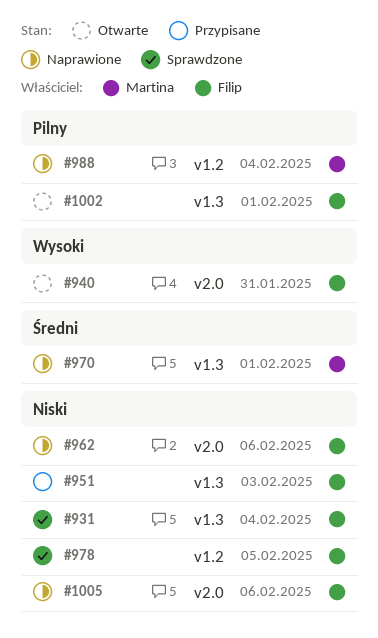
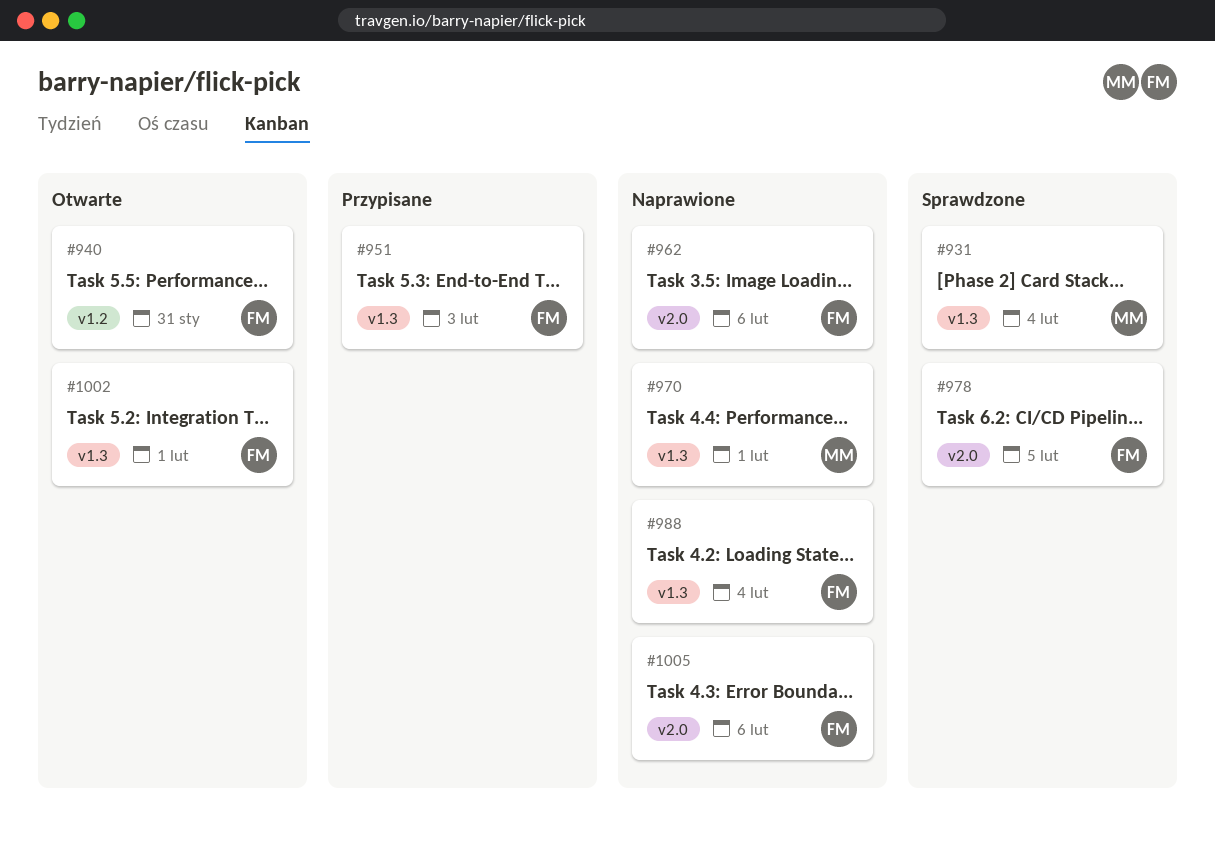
#931, owner: Filip -> Martina
#940, label: v2.0 -> v1.2
#978, label: v1.2 -> v2.0
#988, owner: Martina -> Filip
#988, label: v1.2 -> v1.3

